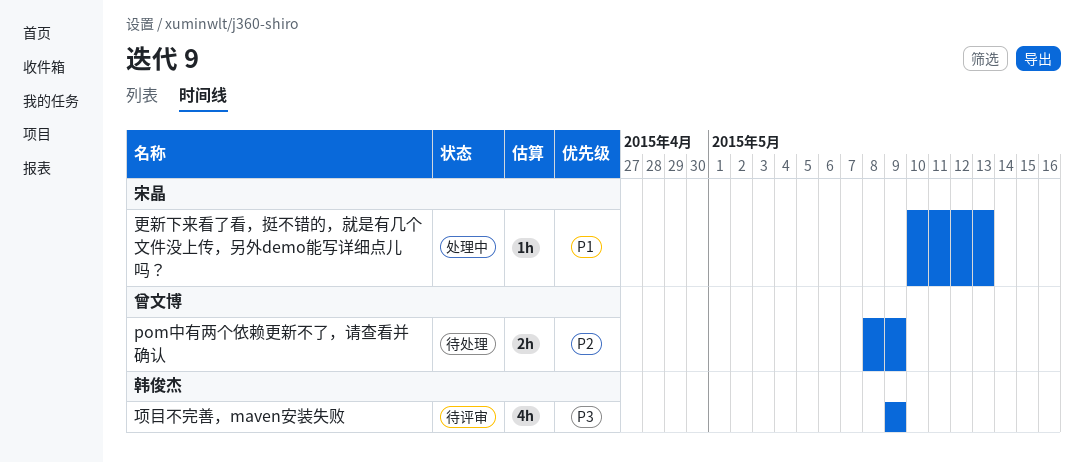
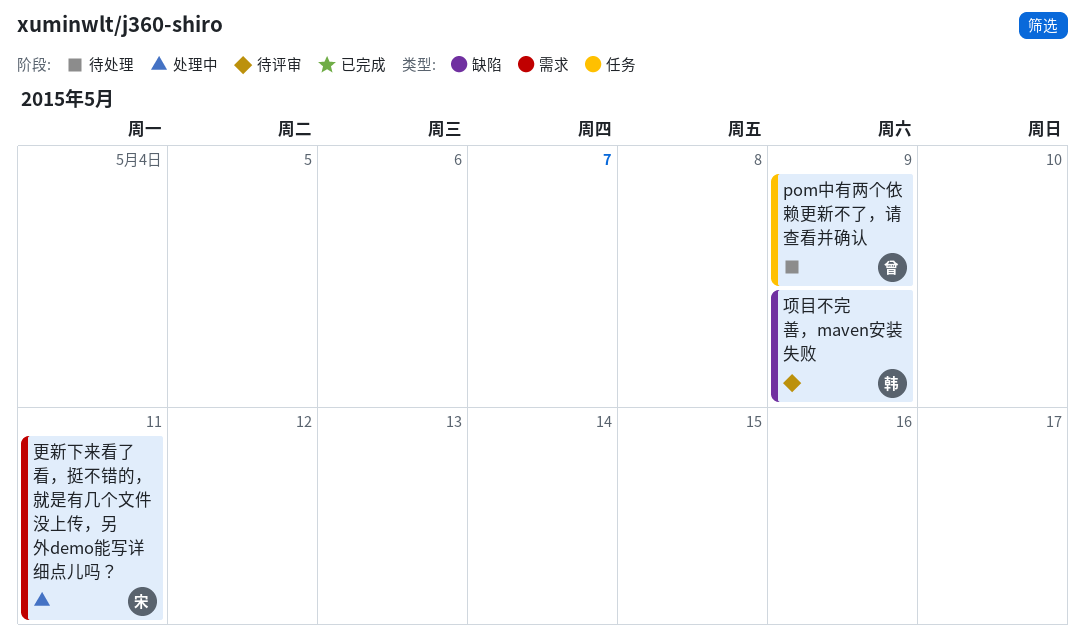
更新下来看了看，挺不错的，就是有几个文件没上传，另外demo能写详细点儿吗？, due: May 13 -> May 11

